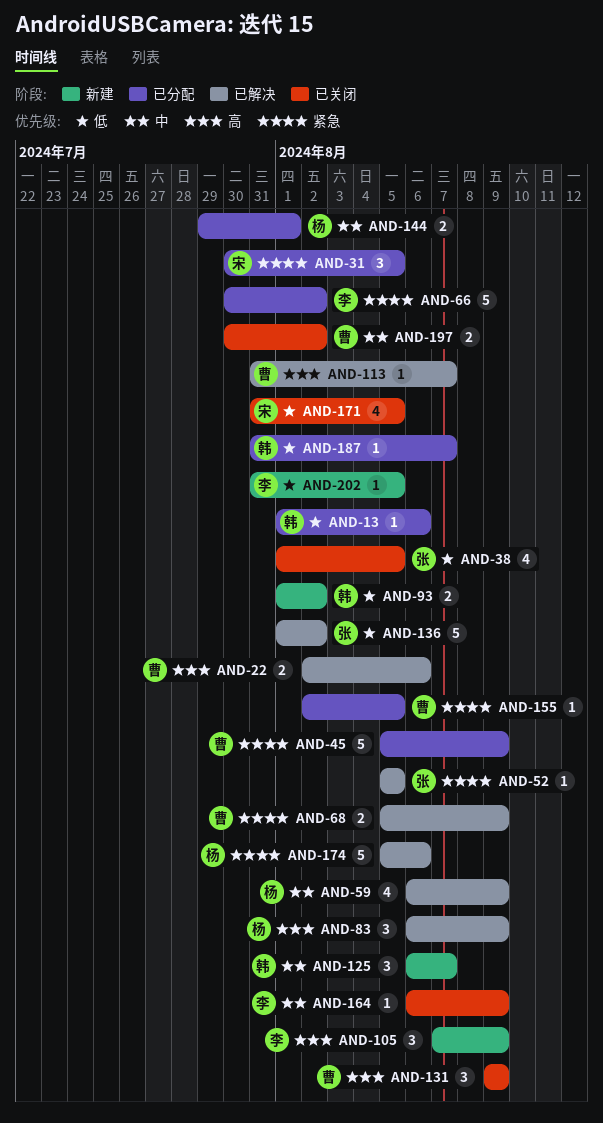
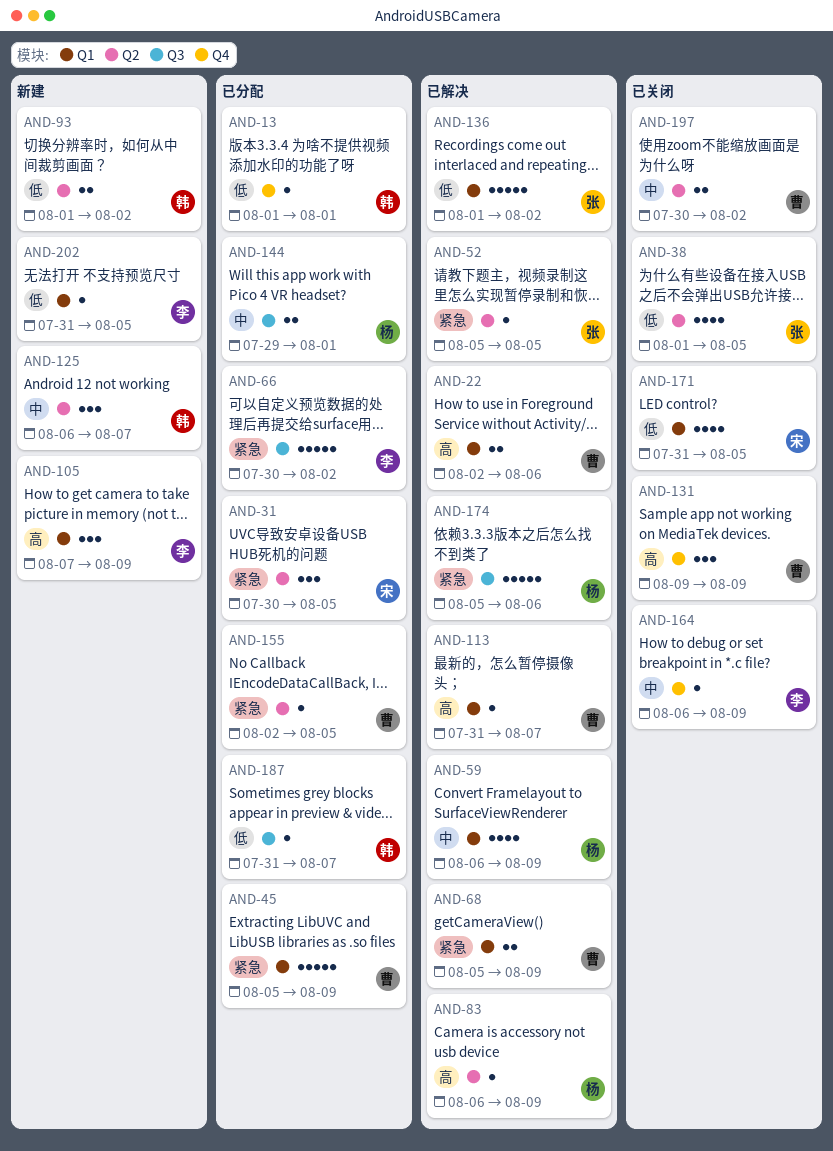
AND-13, due: Aug 6 -> Aug 1
AND-83, estimate: 3 -> 1

